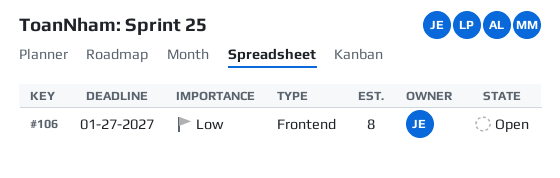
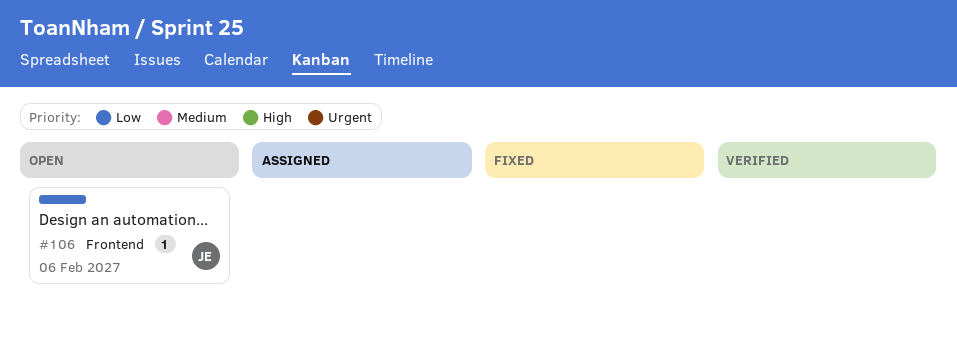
#106, estimate: 8 -> 1
#106, due: Jan 27 -> Feb 6

